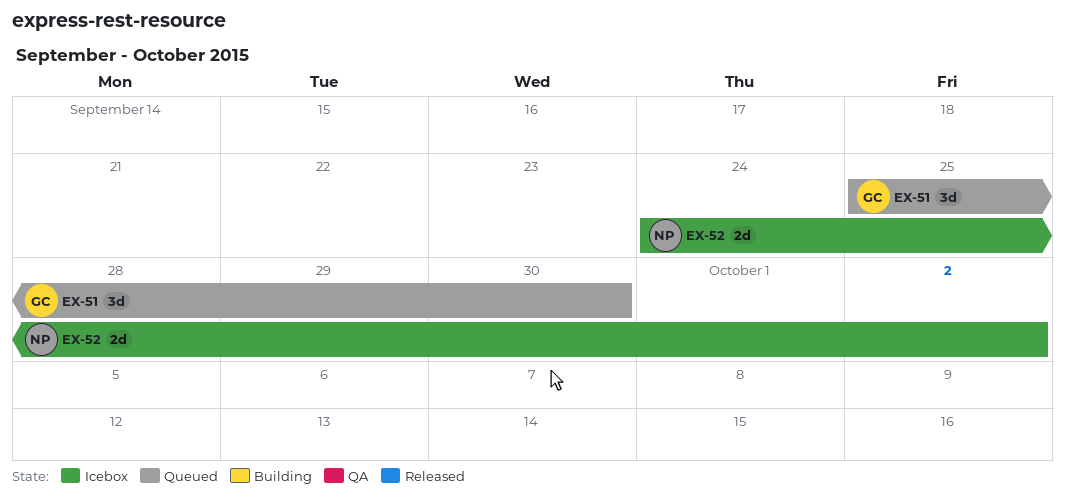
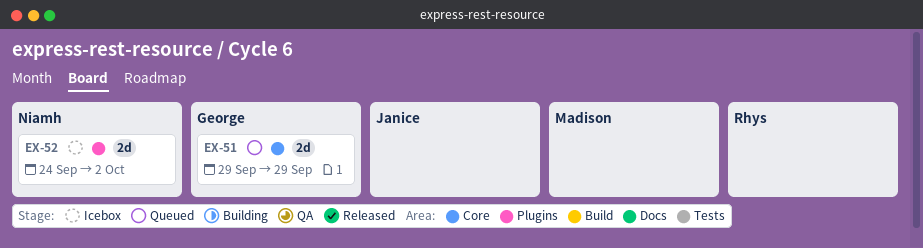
EX-51, estimate: 3d -> 2d
EX-51, start: Sep 25 -> Sep 29
EX-51, due: Sep 30 -> Sep 29

